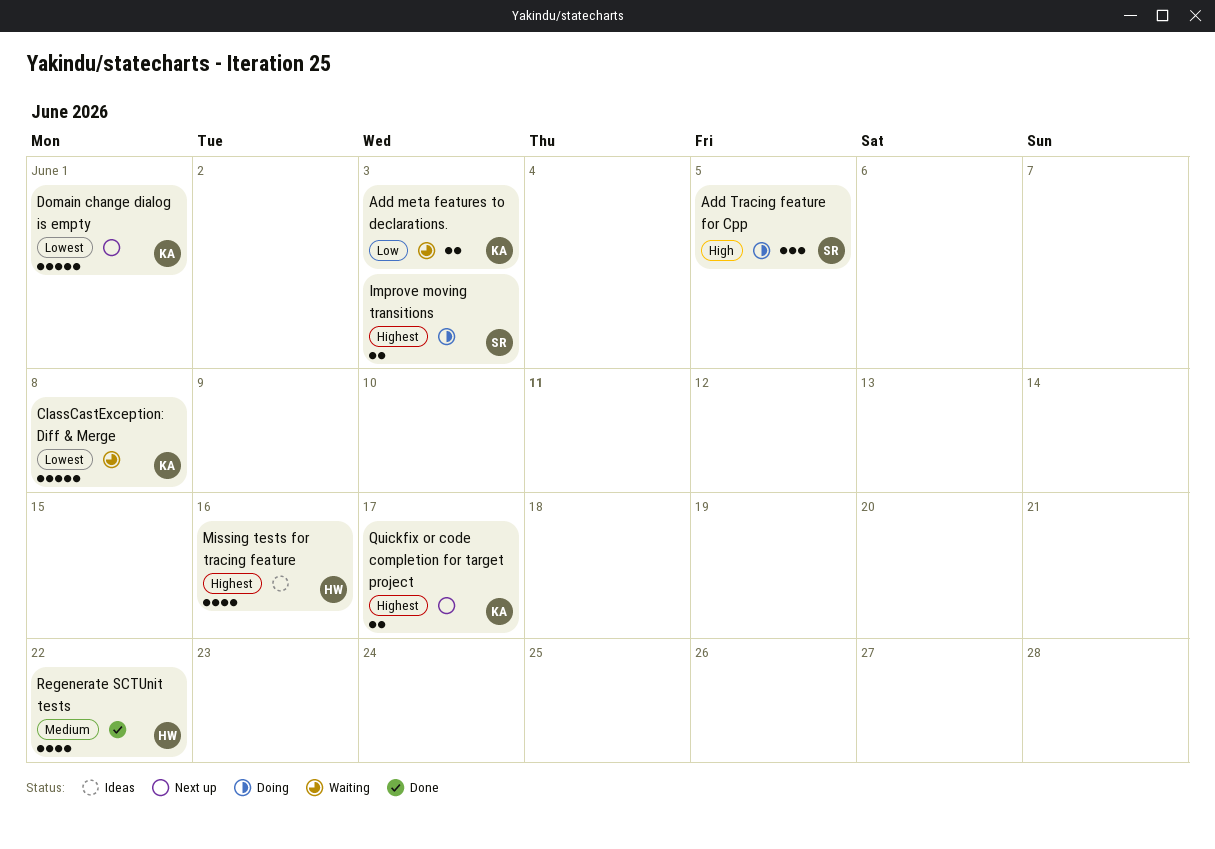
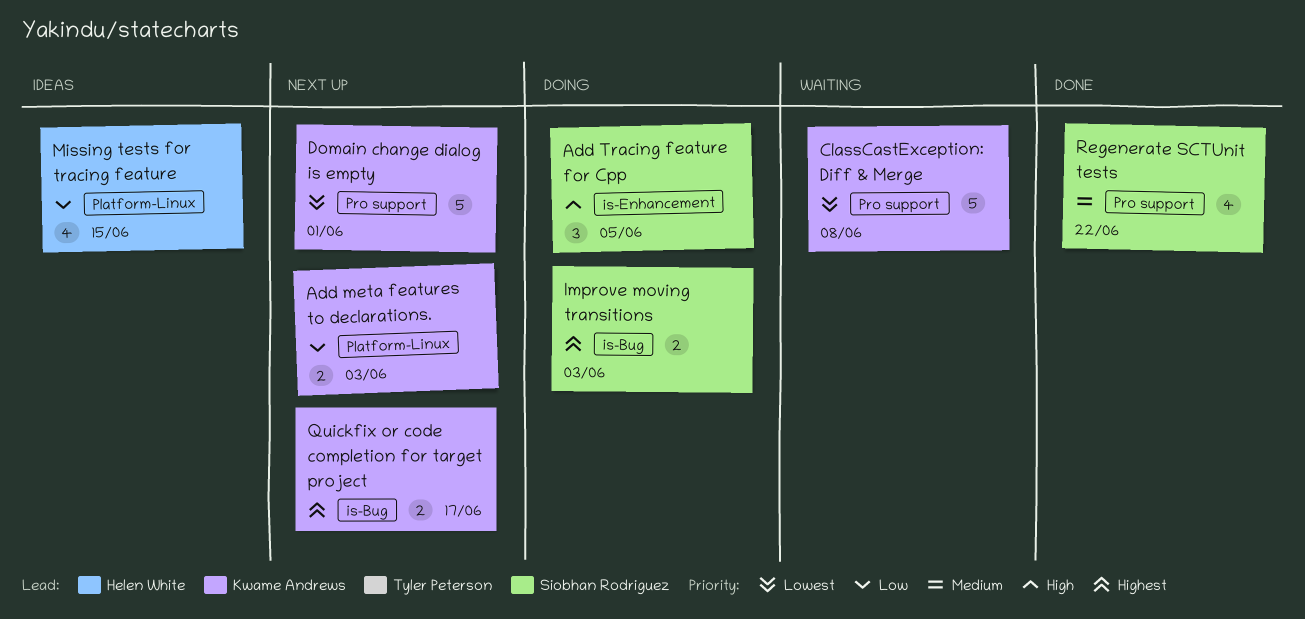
Add meta features to declarations., status: Waiting -> Next up
Missing tests for tracing feature, priority: Highest -> Low
Missing tests for tracing feature, due: Jun 16 -> Jun 15
Regenerate SCTUnit tests, owner: Helen White -> Siobhan Rodriguez

